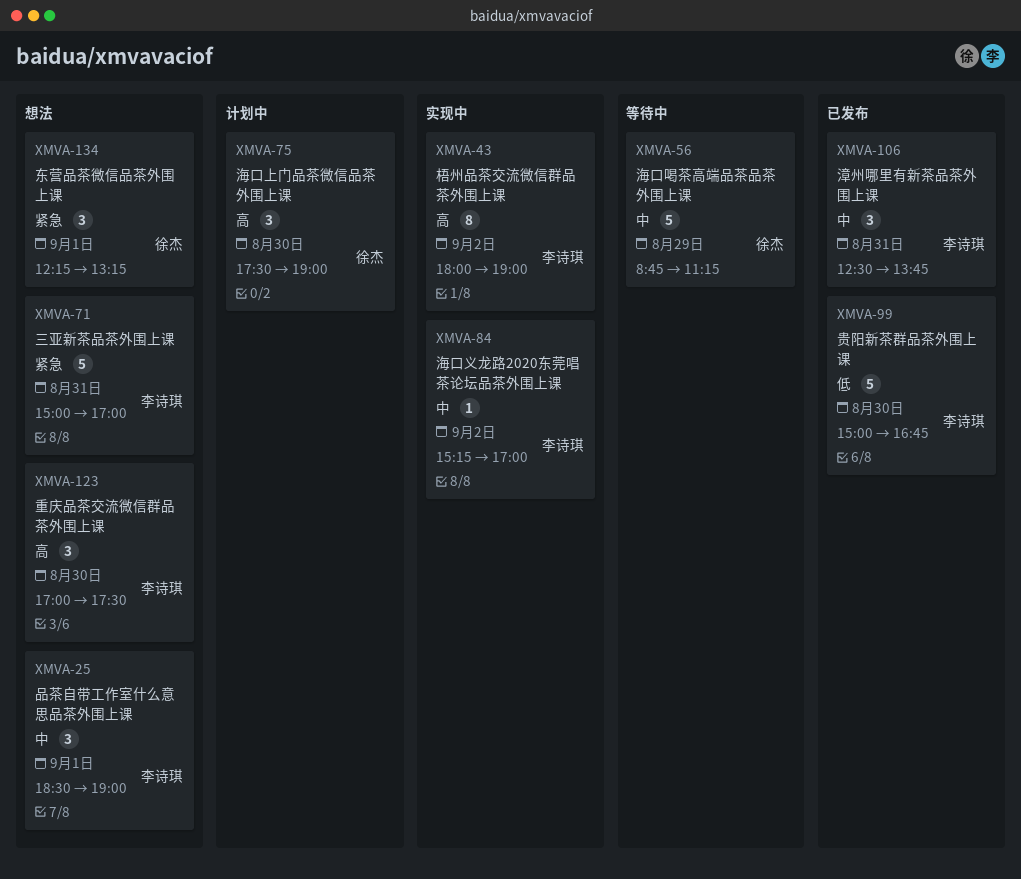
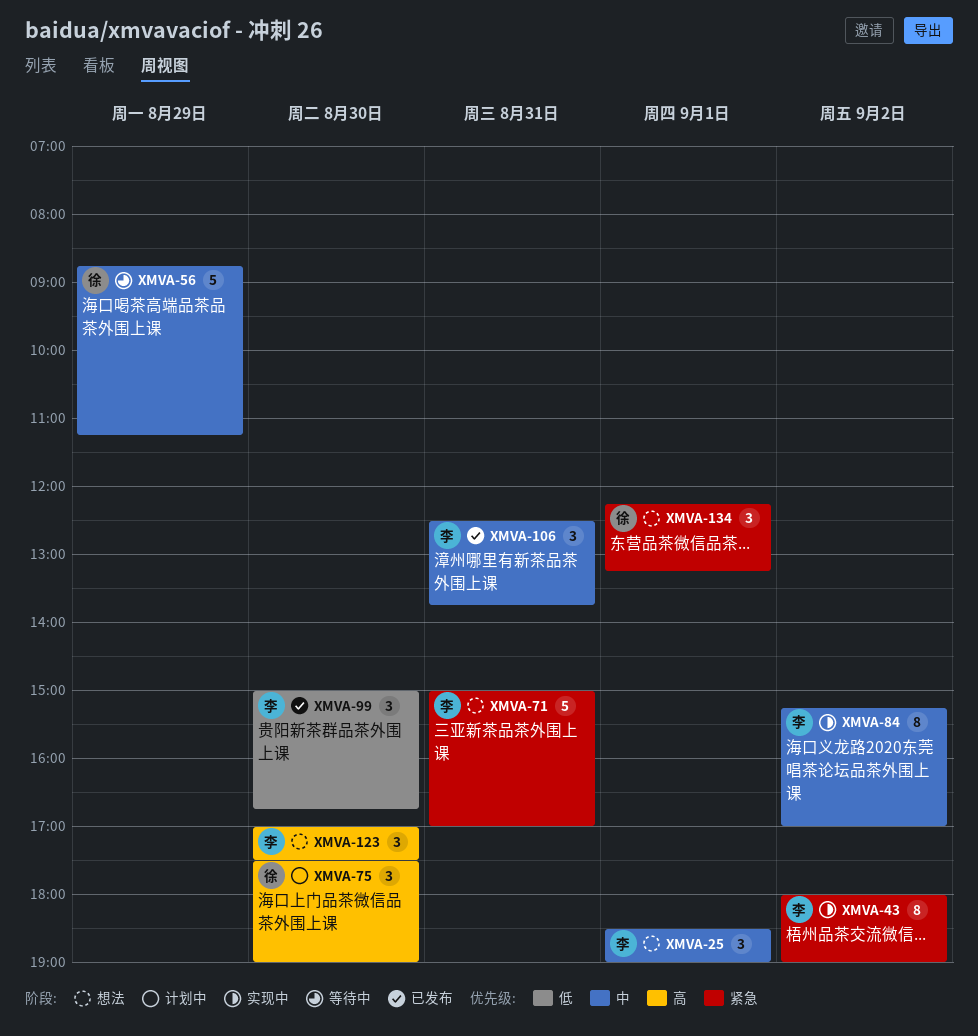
XMVA-43, priority: 高 -> 紧急
XMVA-84, estimate: 1 -> 8
XMVA-99, estimate: 5 -> 3

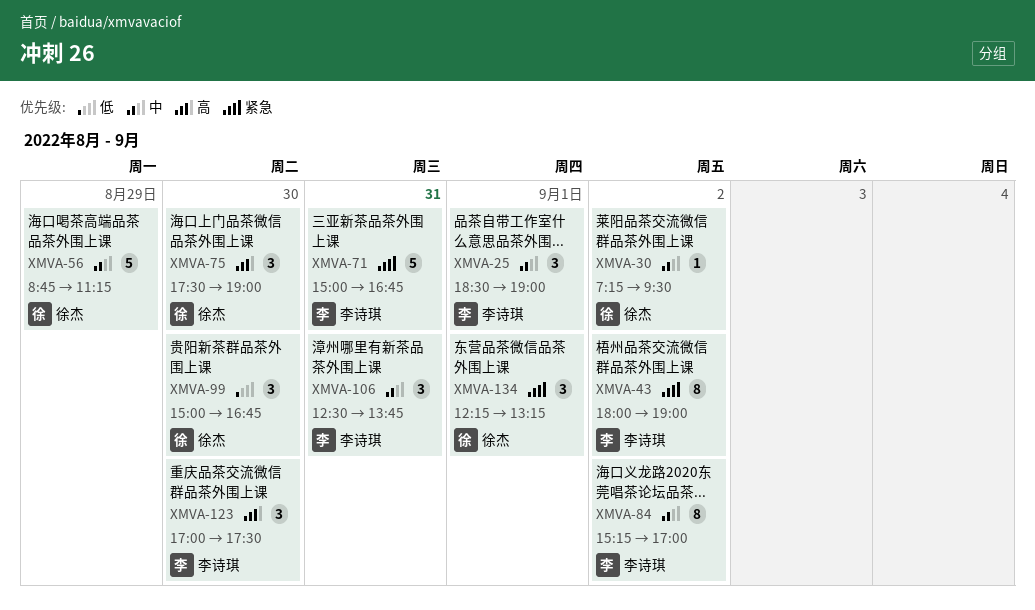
XMVA-30: none -> present
XMVA-71, ends: 17:00 -> 16:45
XMVA-99, owner: 李诗琪 -> 徐杰

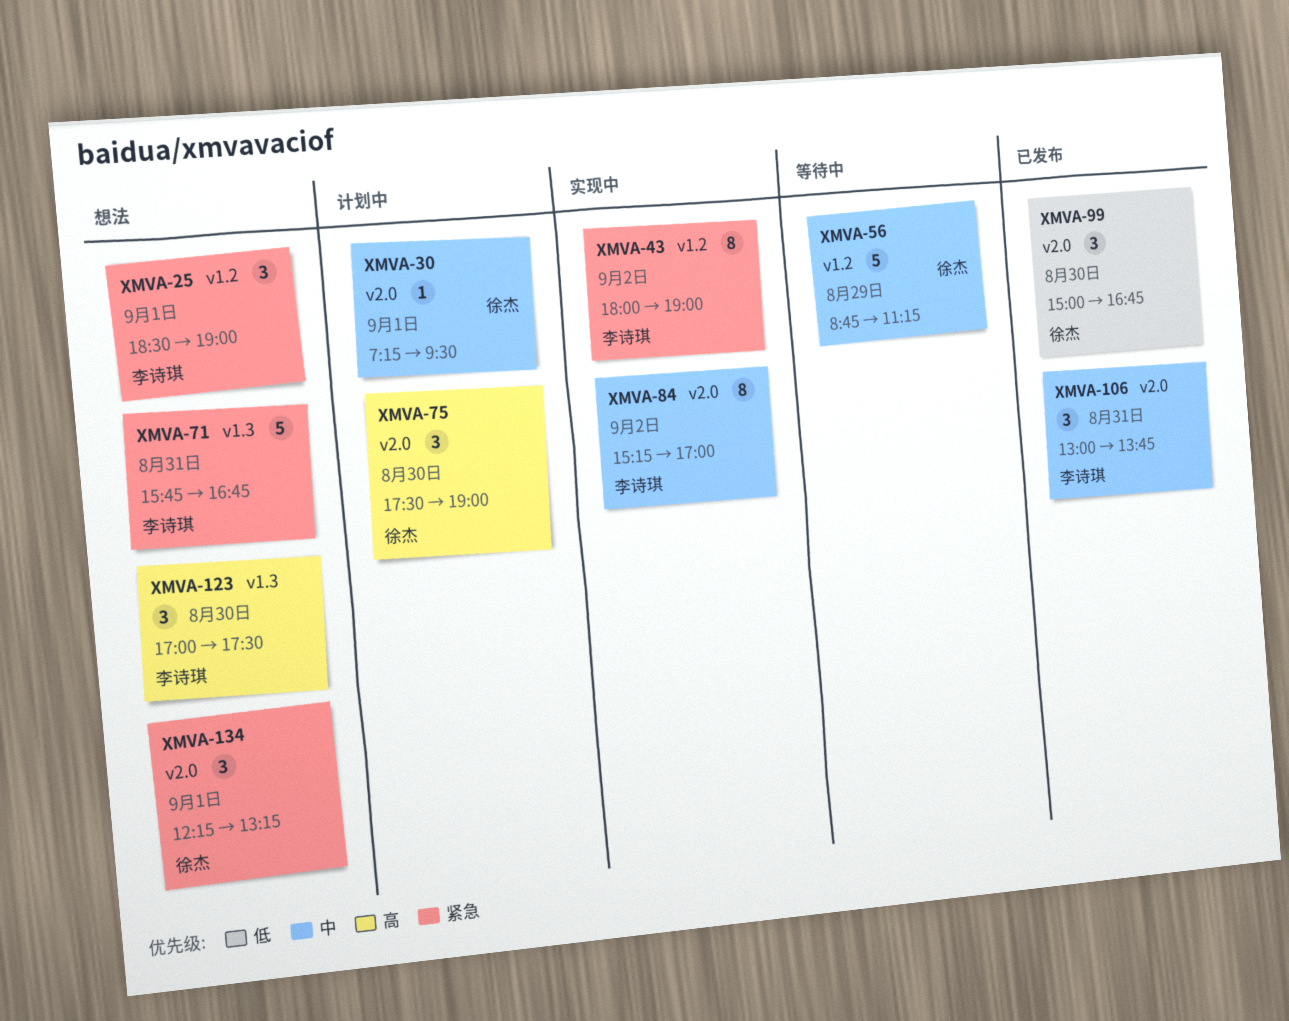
XMVA-25, priority: 中 -> 紧急
XMVA-30, day: Sep 2 -> Sep 1
XMVA-71, begins: 15:00 -> 15:45
XMVA-106, begins: 12:30 -> 13:00

